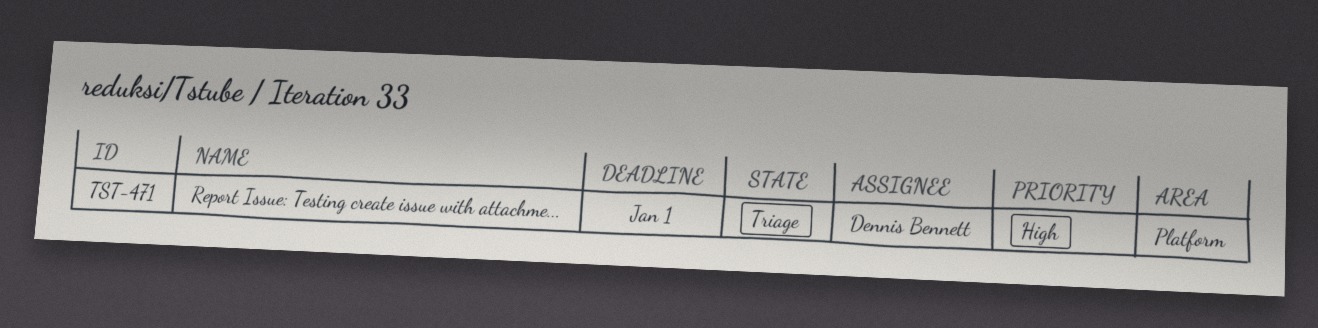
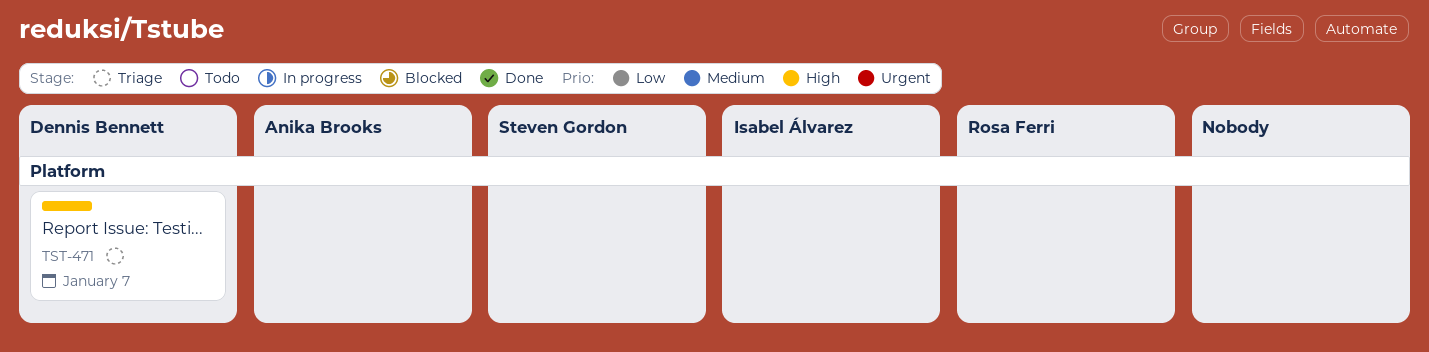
TST-471, due: Jan 1 -> Jan 7

